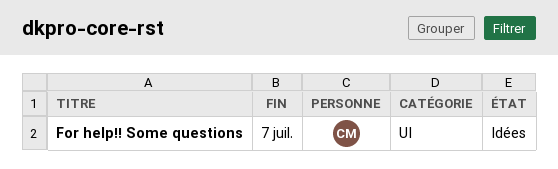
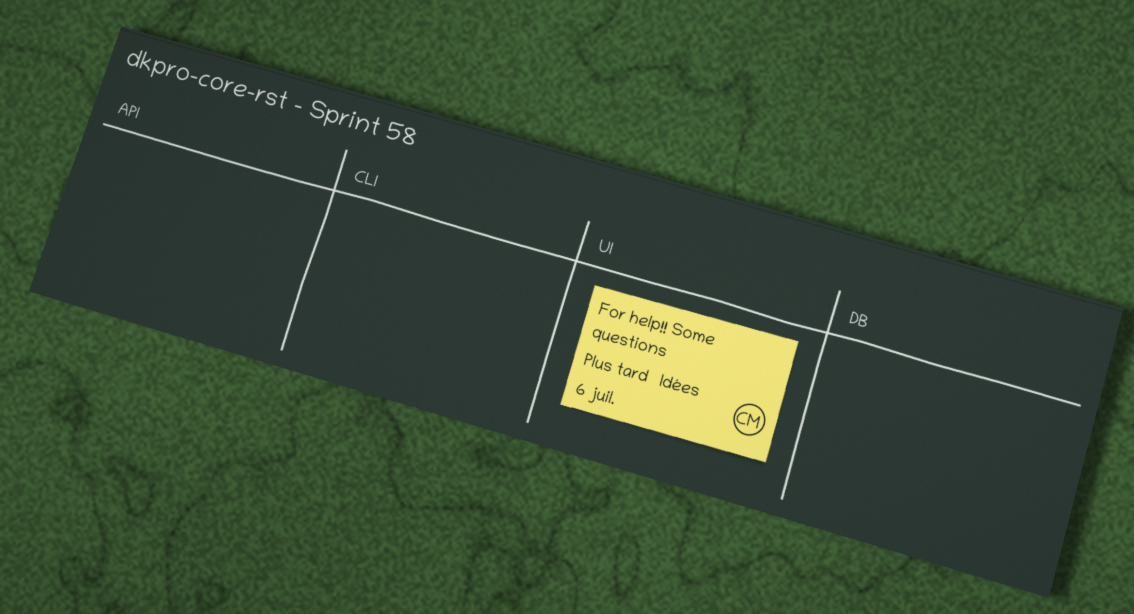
For help!! Some questions, due: Jul 7 -> Jul 6

